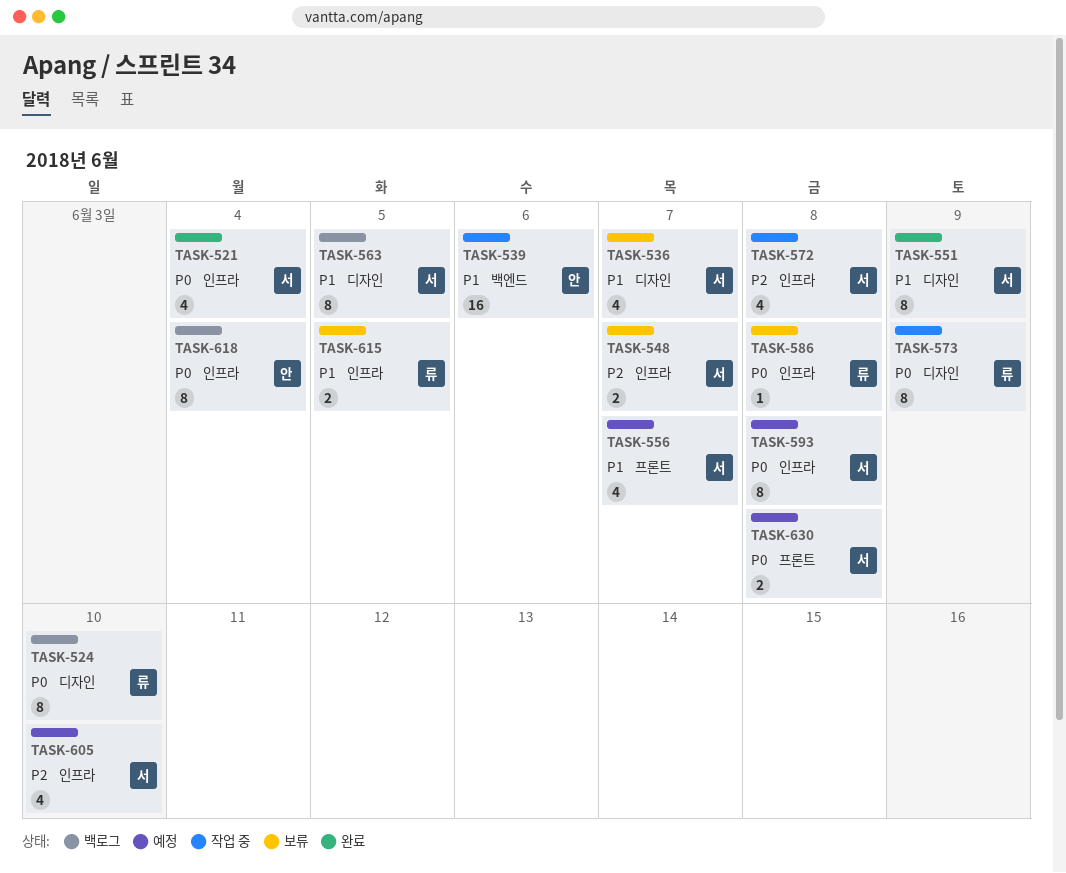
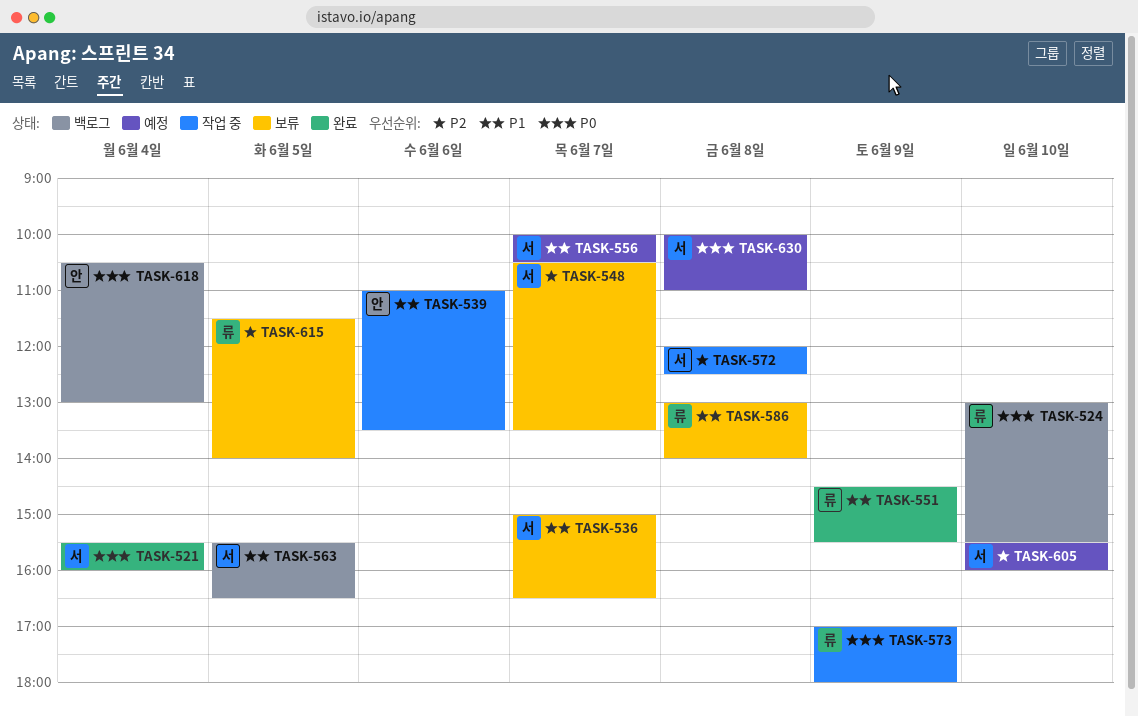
TASK-551, owner: 서 -> 류
TASK-586, priority: P0 -> P1
TASK-593: present -> none
TASK-615, priority: P1 -> P2

